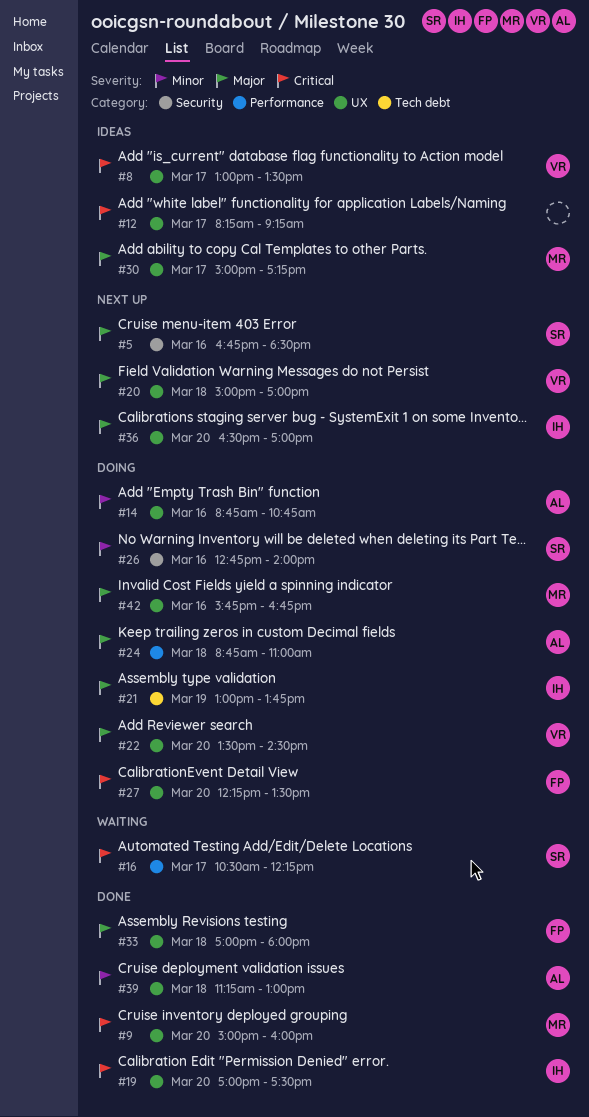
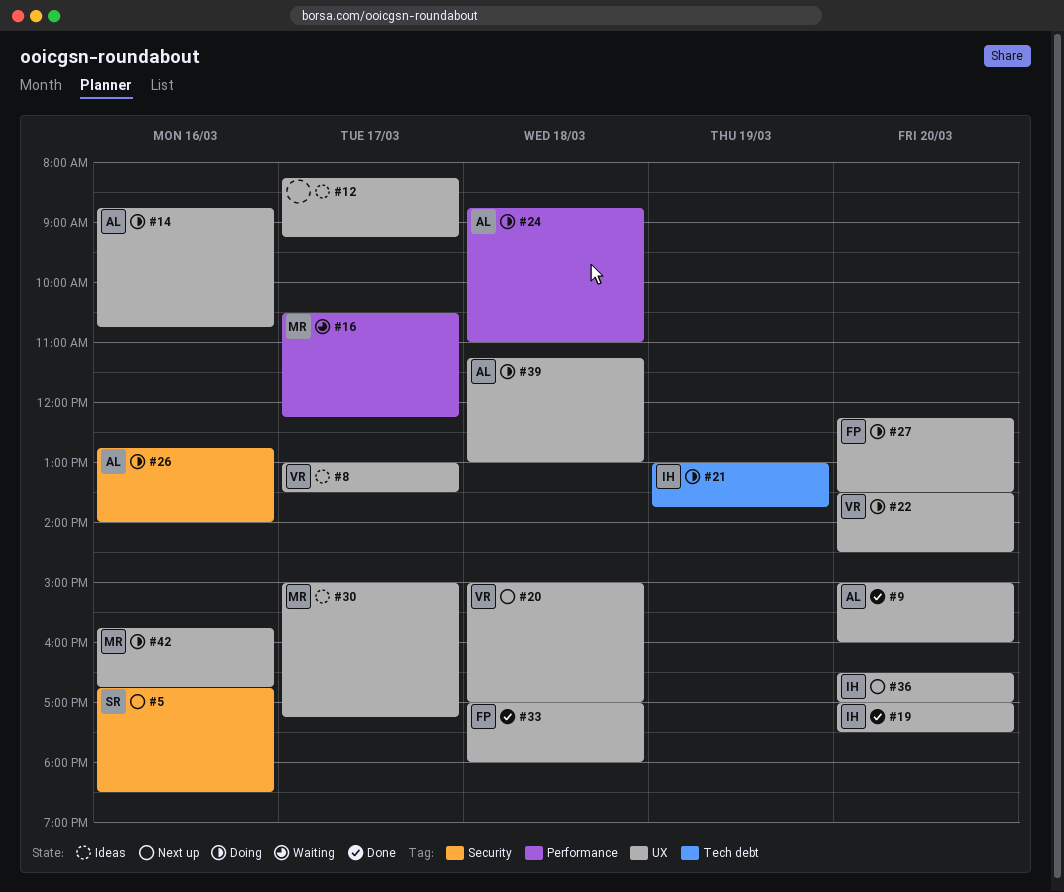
#9, owner: MR -> AL
#16, owner: SR -> MR
#26, owner: SR -> AL
#39, status: Done -> Doing

